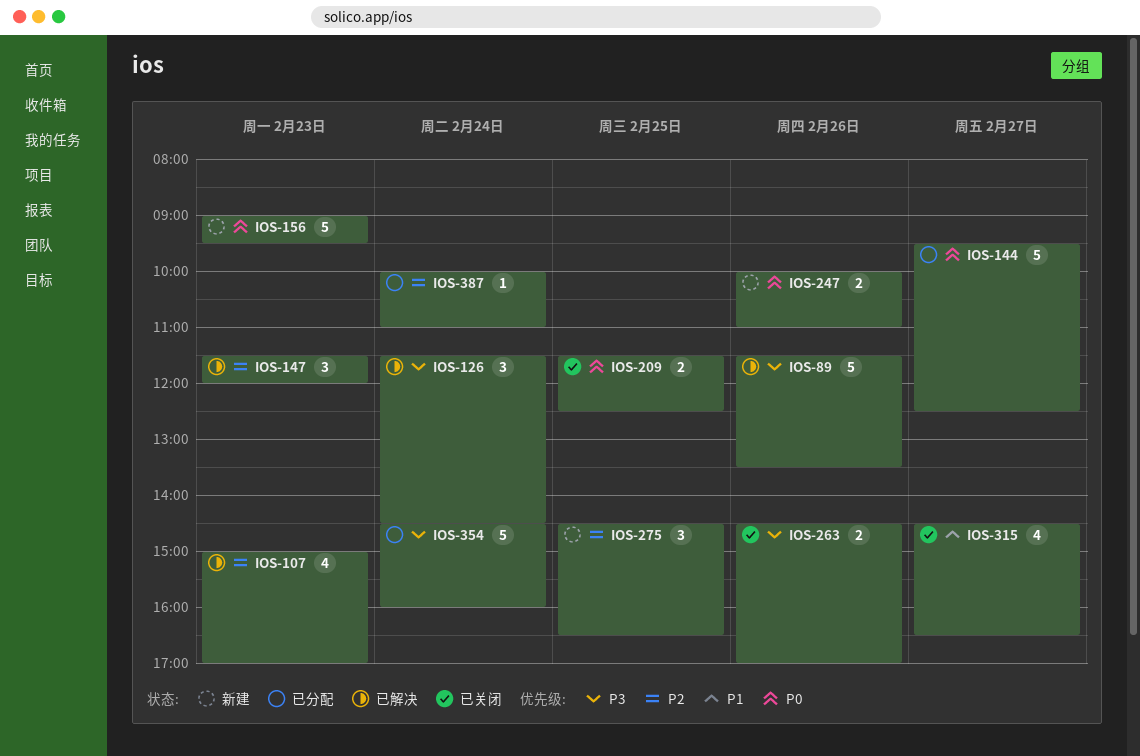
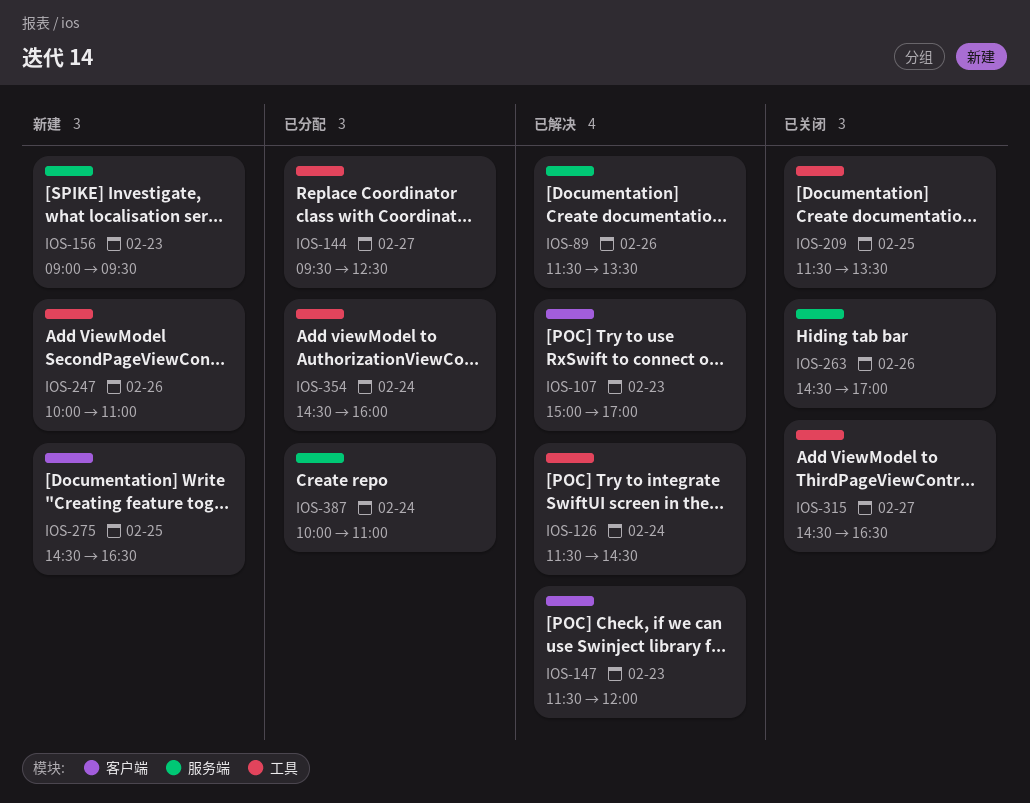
IOS-209, ends: 12:30 -> 13:30

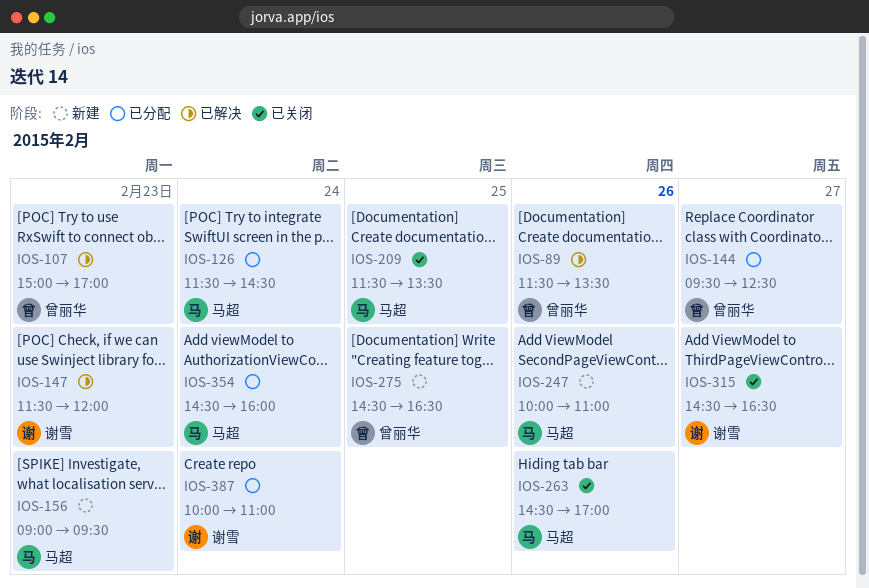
IOS-126, status: 已解决 -> 已分配

